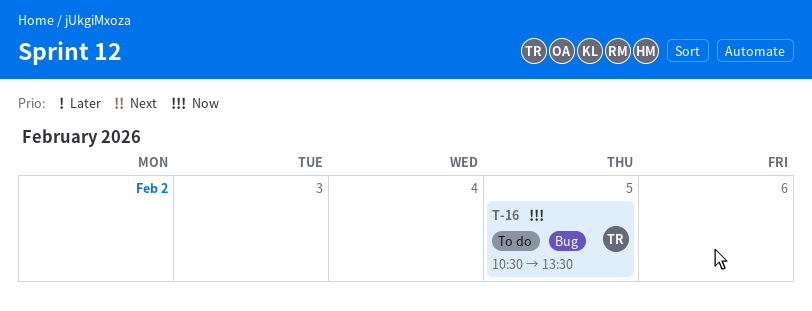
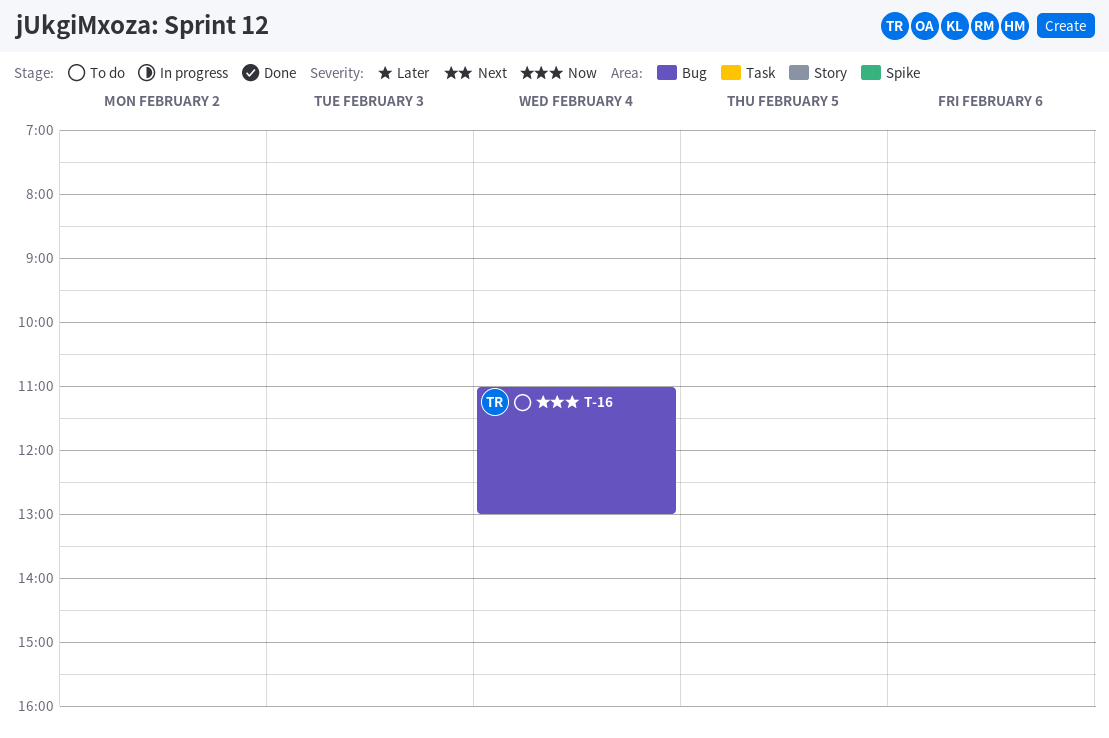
T-16, day: Feb 5 -> Feb 4
T-16, begins: 10:30 -> 11:00
T-16, ends: 13:30 -> 13:00

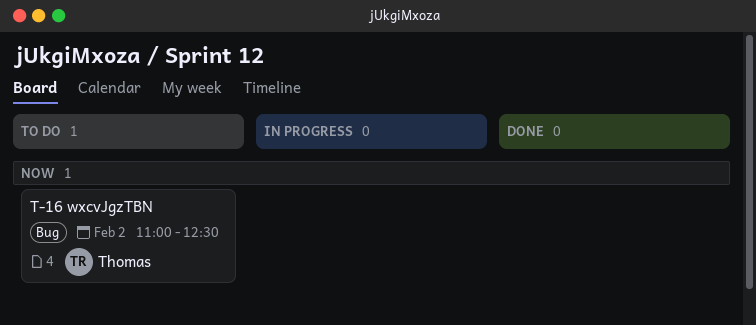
T-16, day: Feb 4 -> Feb 2
T-16, ends: 13:00 -> 12:30

